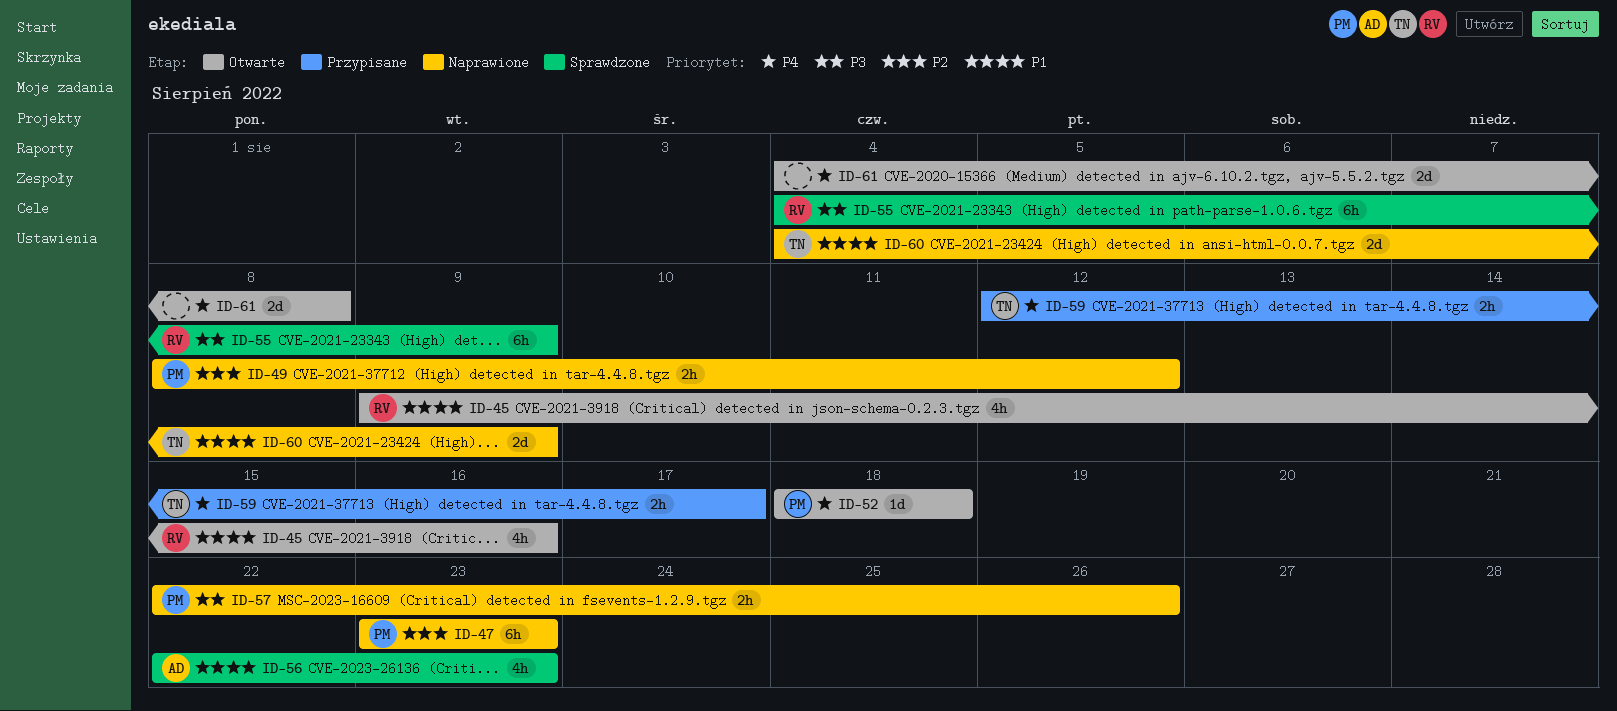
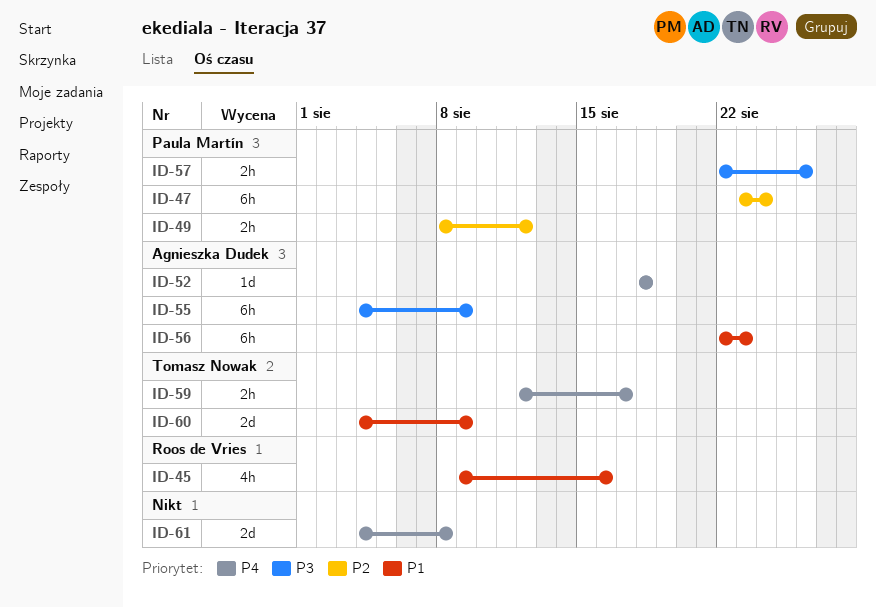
ID-47, due: Aug 23 -> Aug 24
ID-52, owner: Paula Martín -> Agnieszka Dudek
ID-55, owner: Roos de Vries -> Agnieszka Dudek
ID-56, estimate: 4h -> 6h

